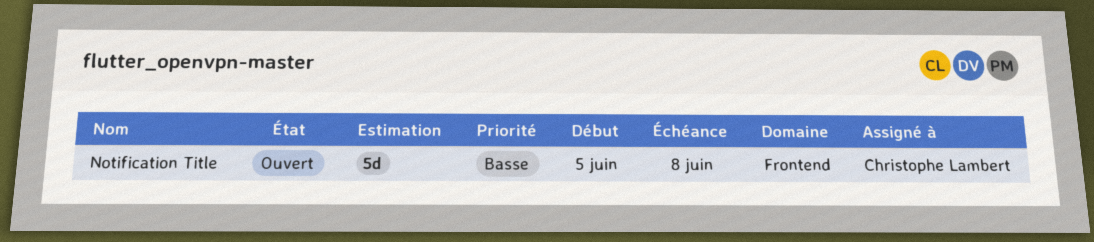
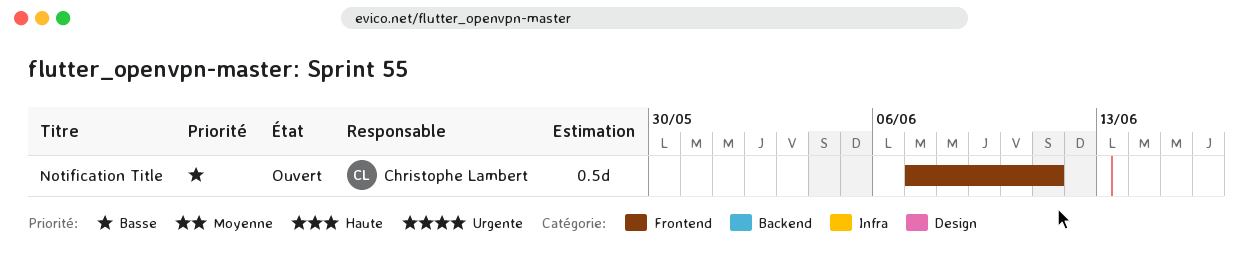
Notification Title, estimate: 5d -> 0.5d
Notification Title, start: Jun 5 -> Jun 7
Notification Title, due: Jun 8 -> Jun 11

